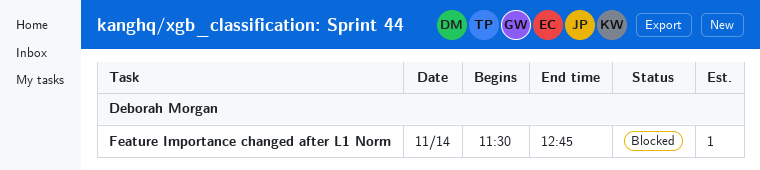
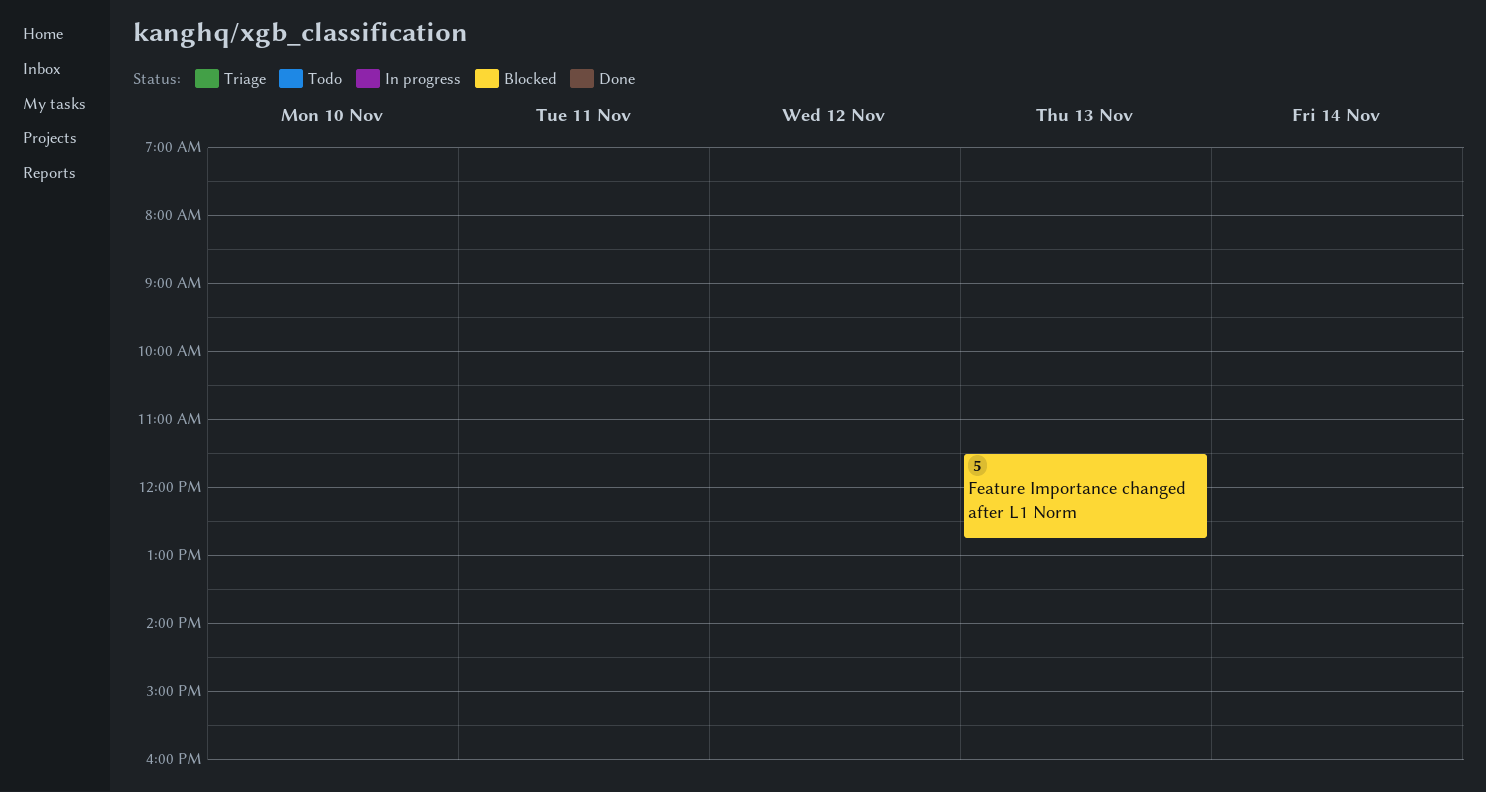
Feature Importance changed after L1 Norm, estimate: 1 -> 5
Feature Importance changed after L1 Norm, day: Nov 14 -> Nov 13

